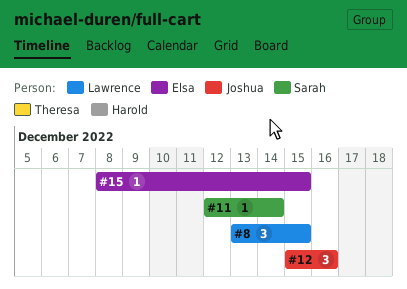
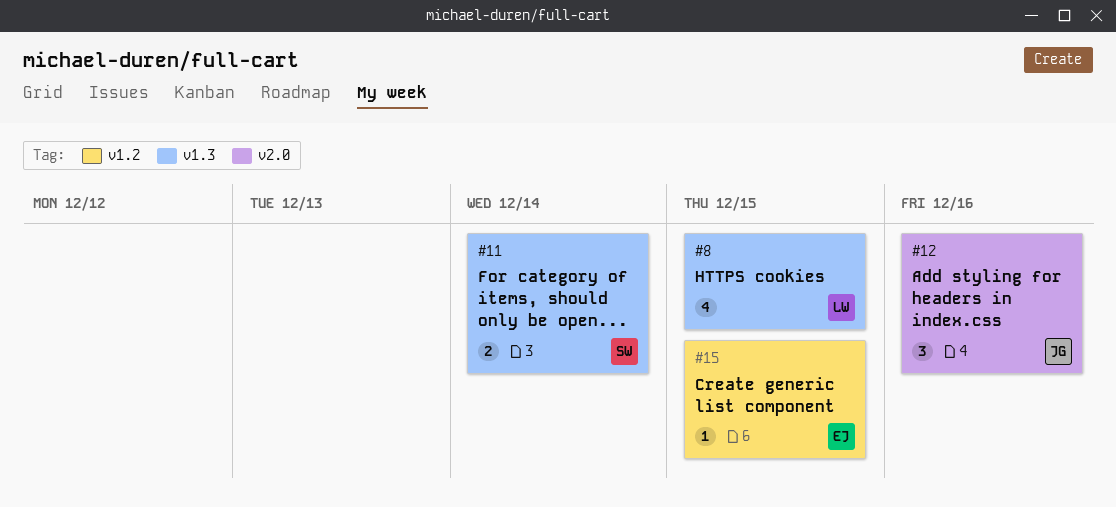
#8, estimate: 3 -> 4
#11, estimate: 1 -> 2

